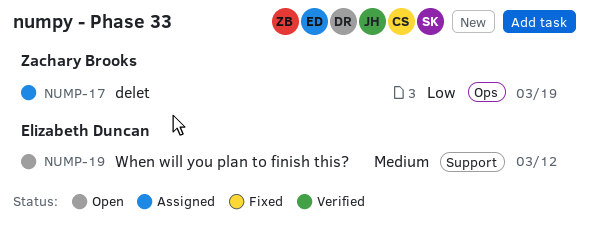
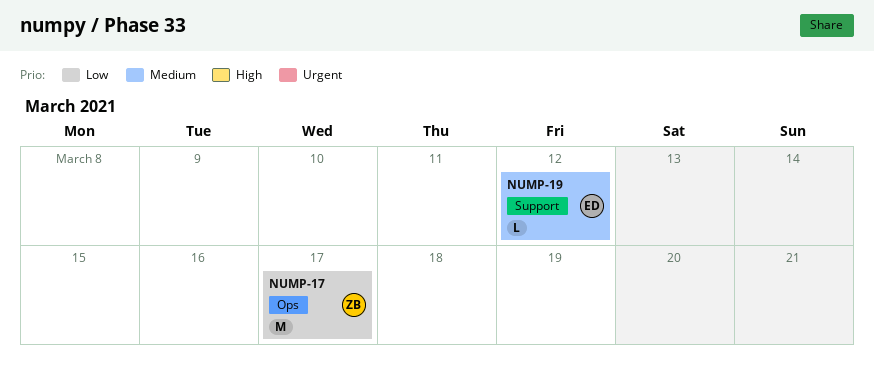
NUMP-17, due: Mar 19 -> Mar 17

